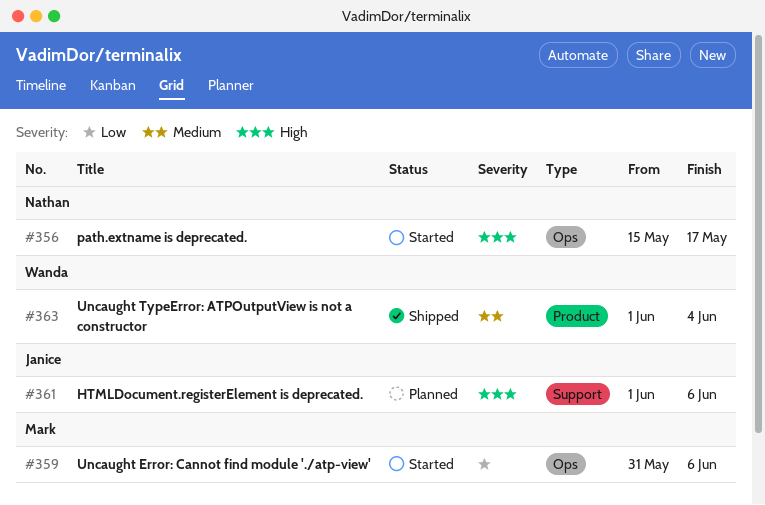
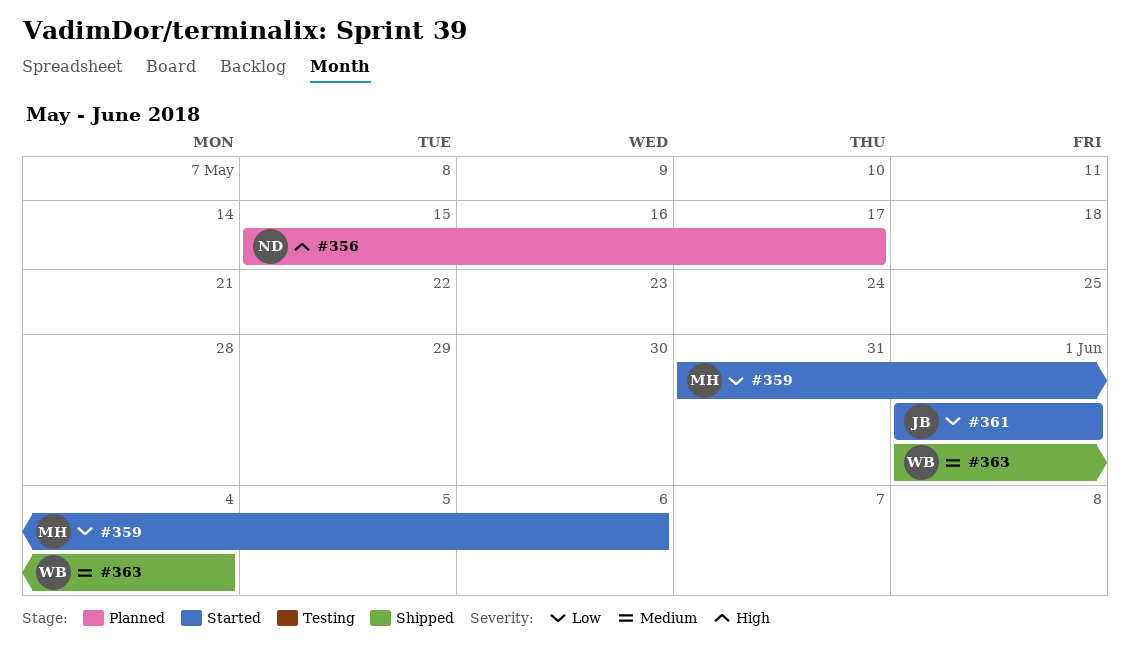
#356, status: Started -> Planned
#361, status: Planned -> Started
#361, priority: High -> Low
#361, due: Jun 6 -> Jun 1

